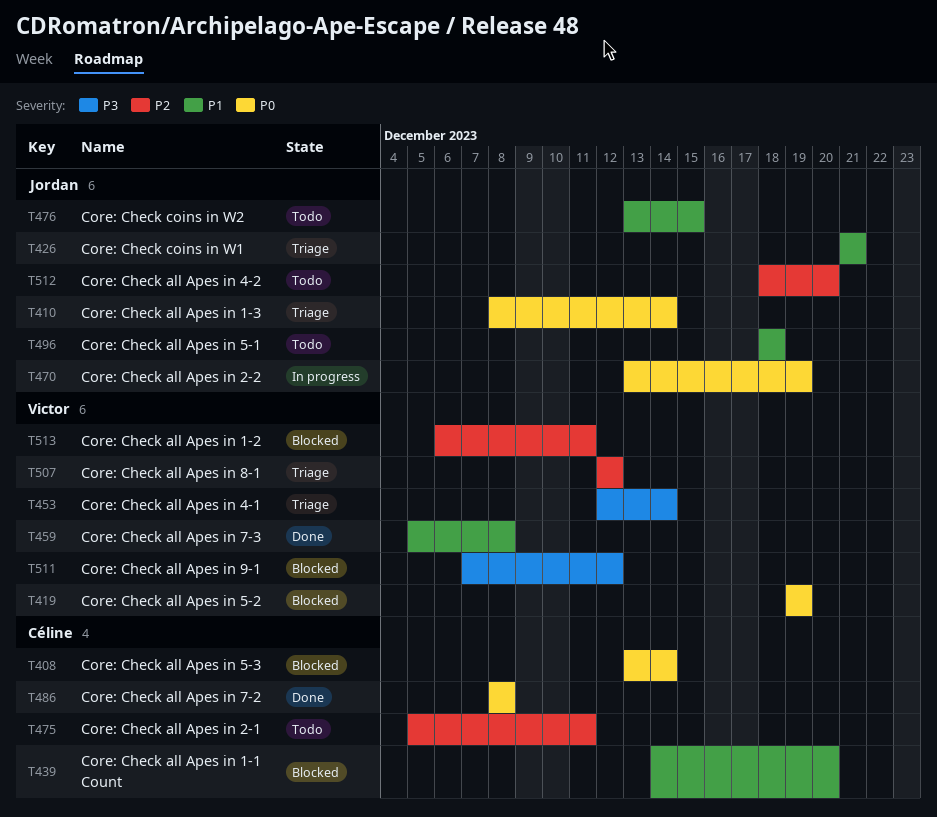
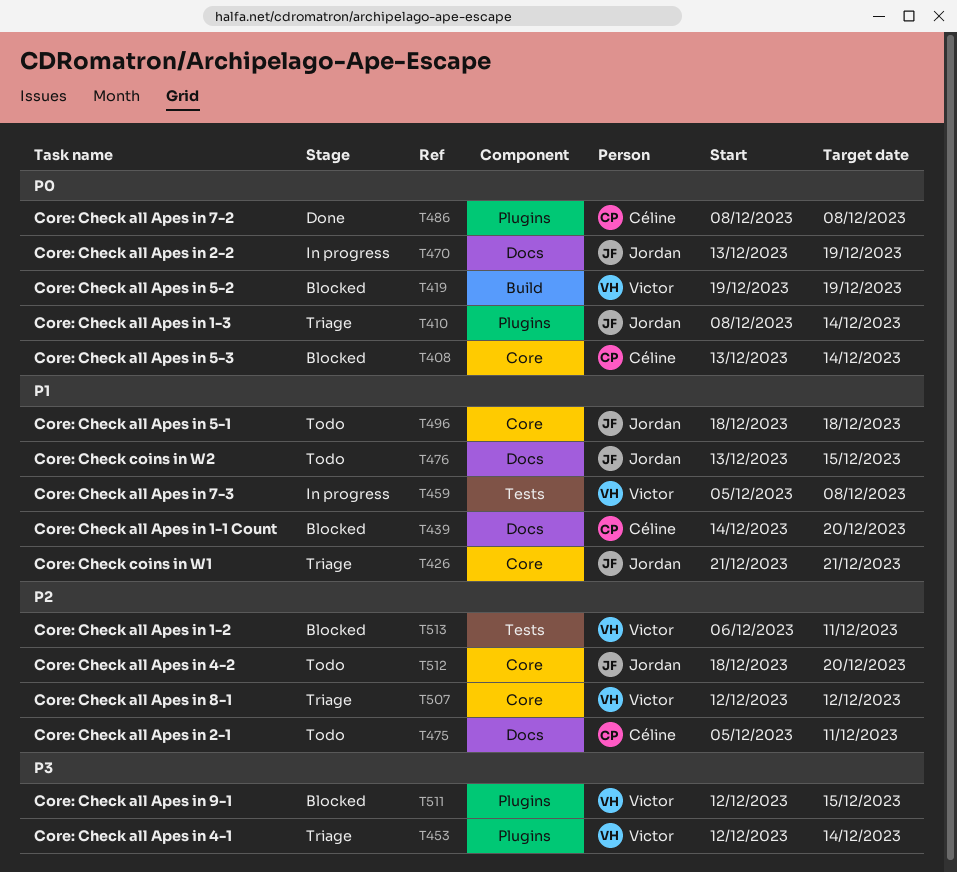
T459, status: Done -> In progress
T511, start: Dec 7 -> Dec 12
T511, due: Dec 12 -> Dec 15

